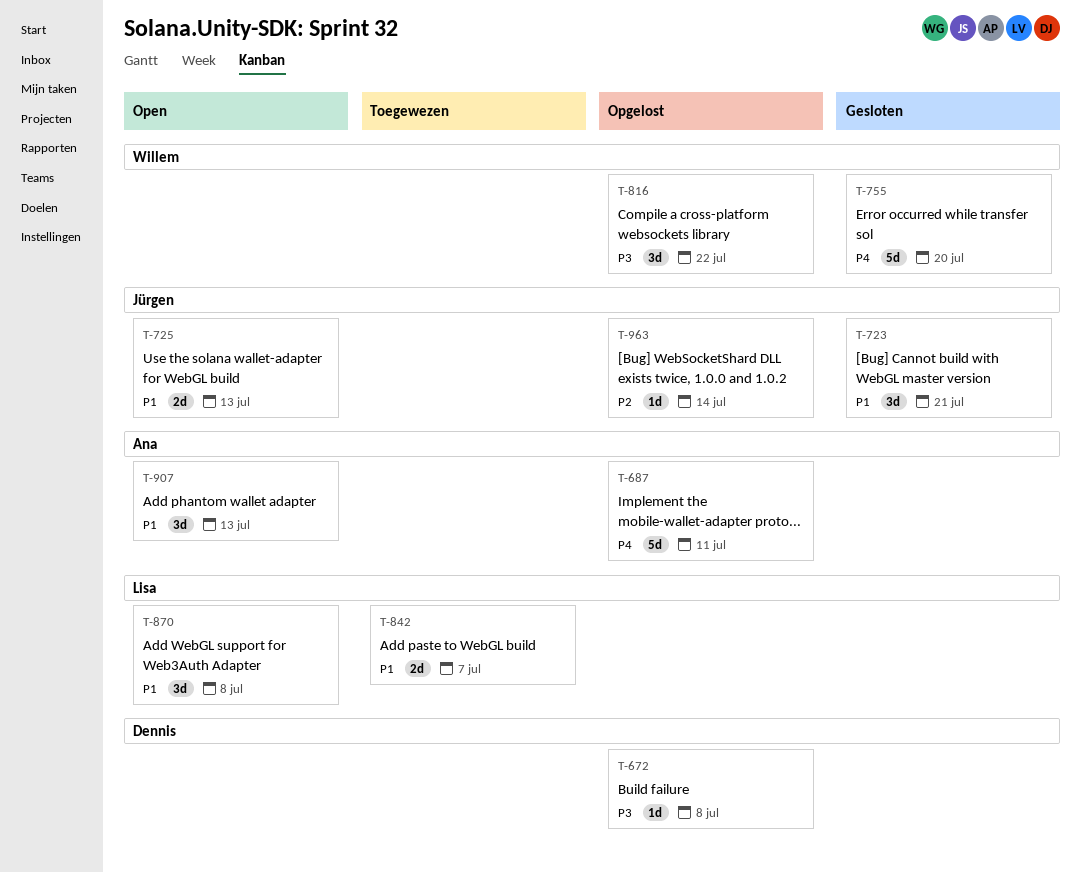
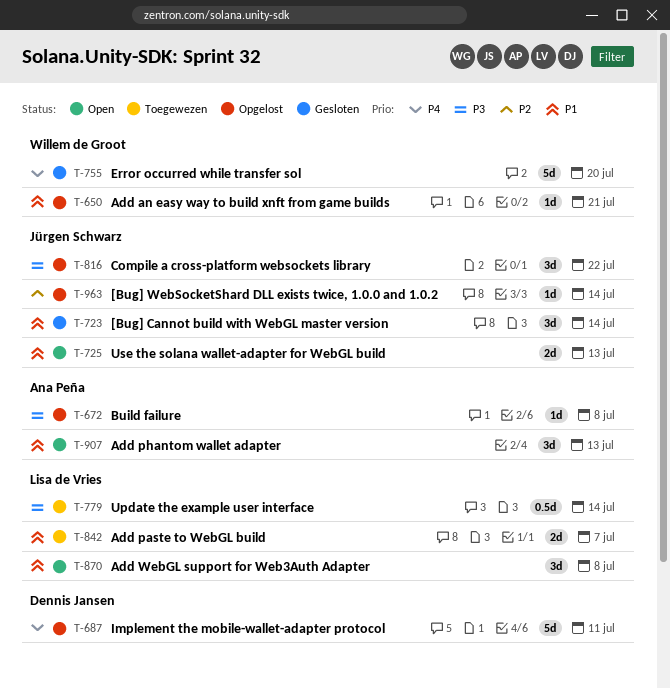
T-650: none -> present
T-672, owner: Dennis Jansen -> Ana Peña
T-687, owner: Ana Peña -> Dennis Jansen
T-723, due: Jul 21 -> Jul 14
T-779: none -> present
T-816, owner: Willem de Groot -> Jürgen Schwarz

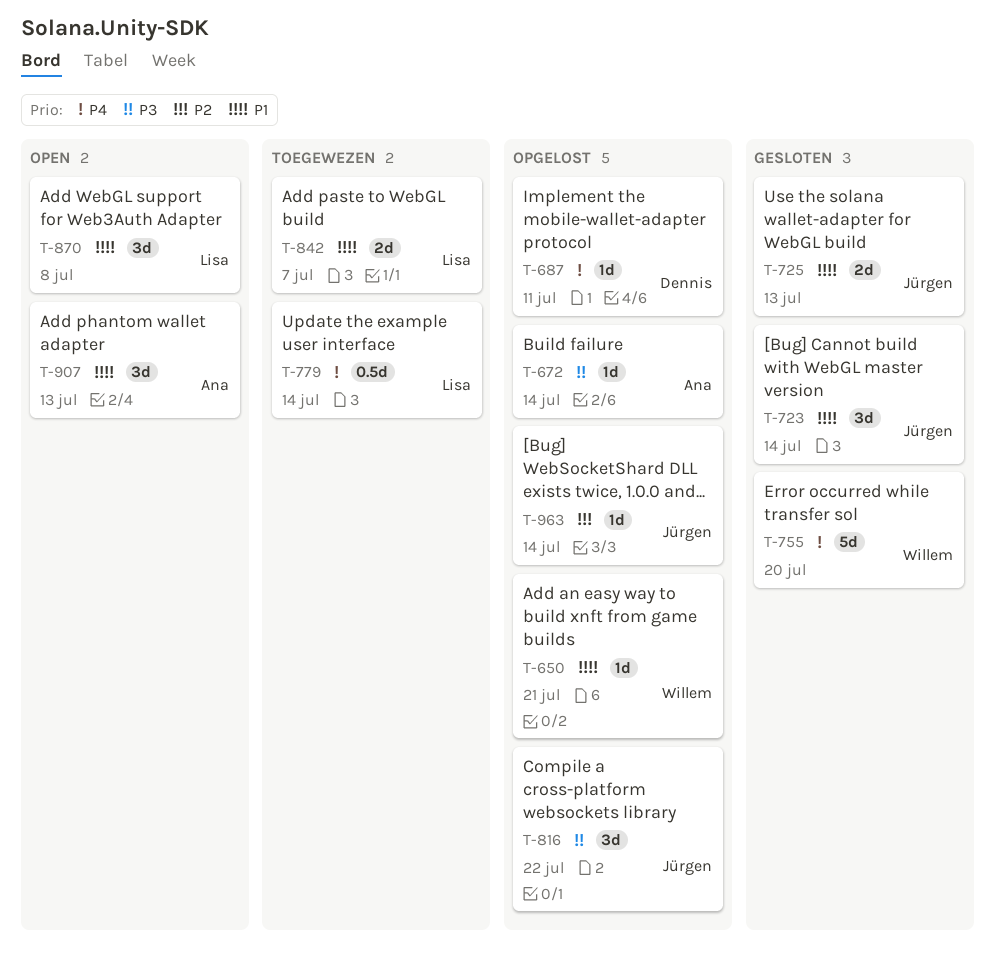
T-672, due: Jul 8 -> Jul 14
T-687, estimate: 5d -> 1d
T-725, status: Open -> Gesloten
T-779, priority: P3 -> P4

